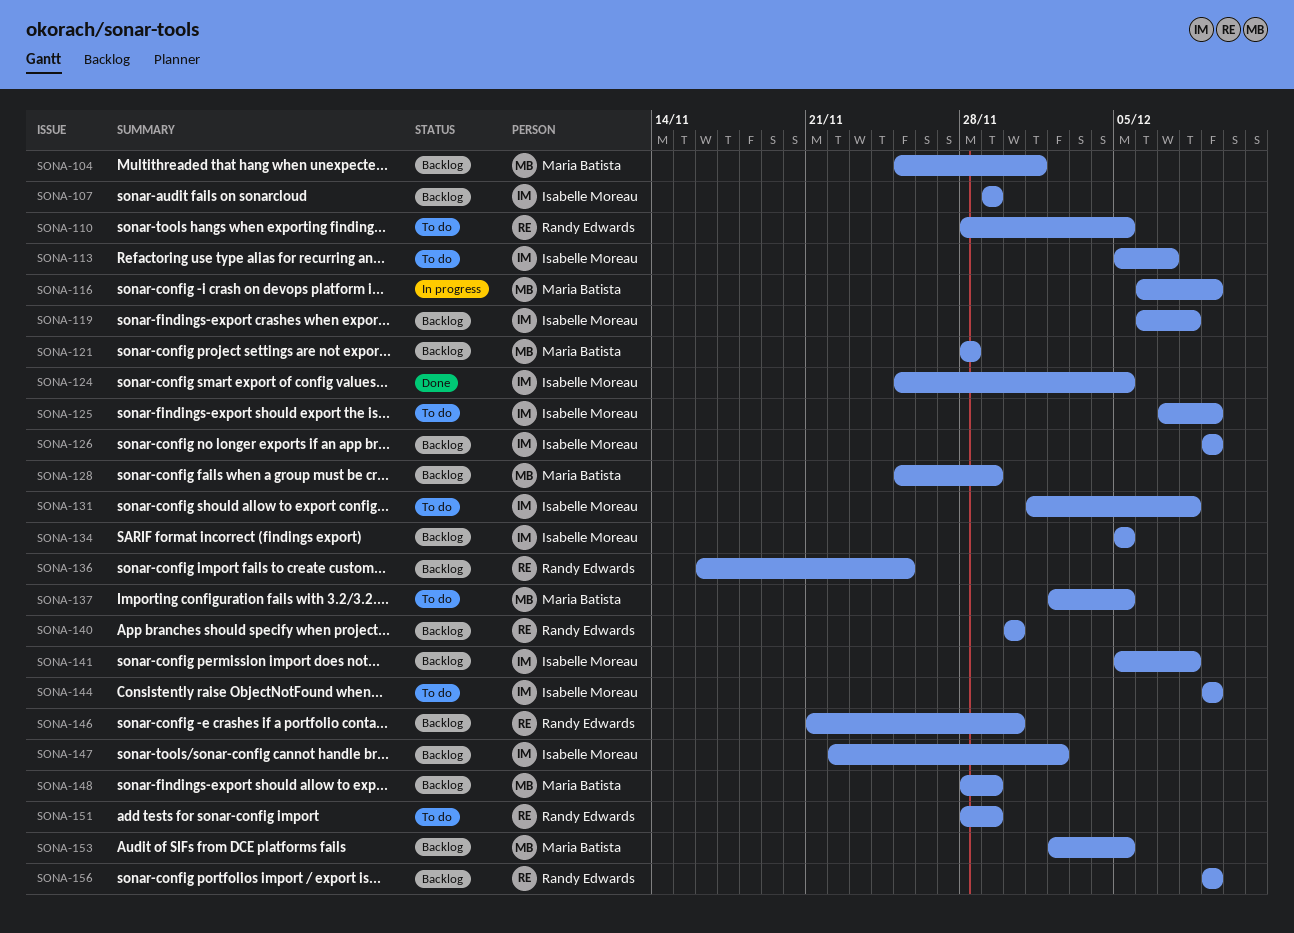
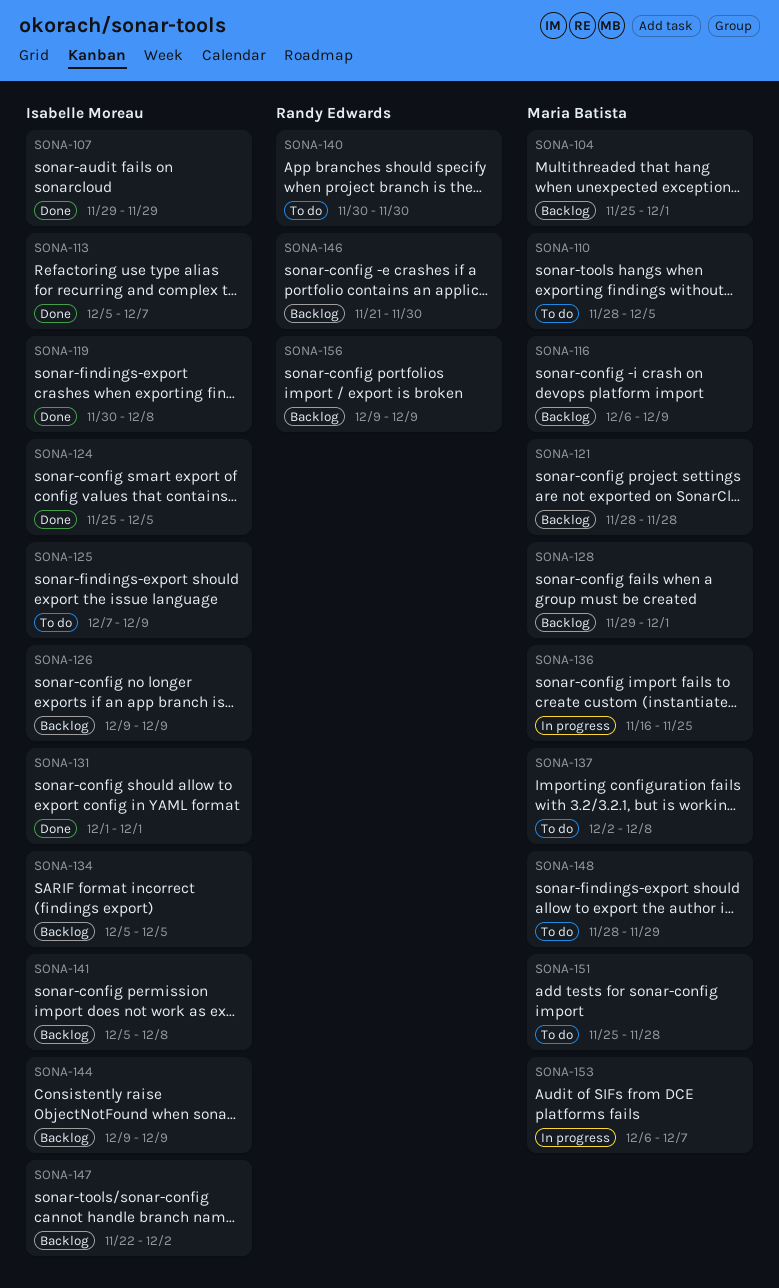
SONA-107, status: Backlog -> Done
SONA-110, owner: Randy Edwards -> Maria Batista
SONA-113, status: To do -> Done
SONA-116, status: In progress -> Backlog
SONA-119, status: Backlog -> Done
SONA-119, start: Dec 6 -> Nov 30
SONA-128, start: Nov 25 -> Nov 29
SONA-128, due: Nov 29 -> Dec 1
SONA-131, status: To do -> Done
SONA-131, due: Dec 8 -> Dec 1
SONA-136, status: Backlog -> In progress
SONA-136, owner: Randy Edwards -> Maria Batista
SONA-137, due: Dec 5 -> Dec 8
SONA-140, status: Backlog -> To do
SONA-144, status: To do -> Backlog
SONA-148, status: Backlog -> To do
SONA-151, owner: Randy Edwards -> Maria Batista
SONA-151, start: Nov 28 -> Nov 25
SONA-151, due: Nov 29 -> Nov 28
SONA-153, status: Backlog -> In progress
SONA-153, start: Dec 2 -> Dec 6
SONA-153, due: Dec 5 -> Dec 7

